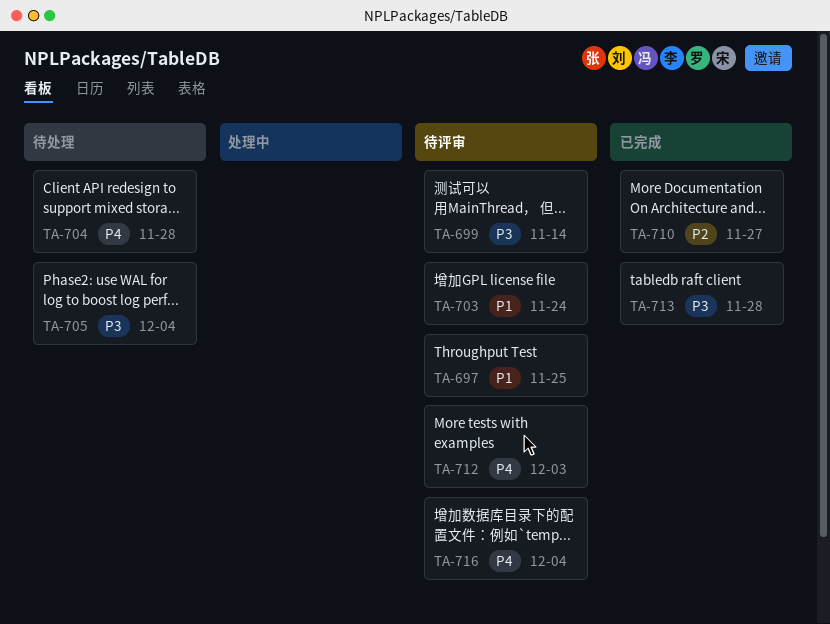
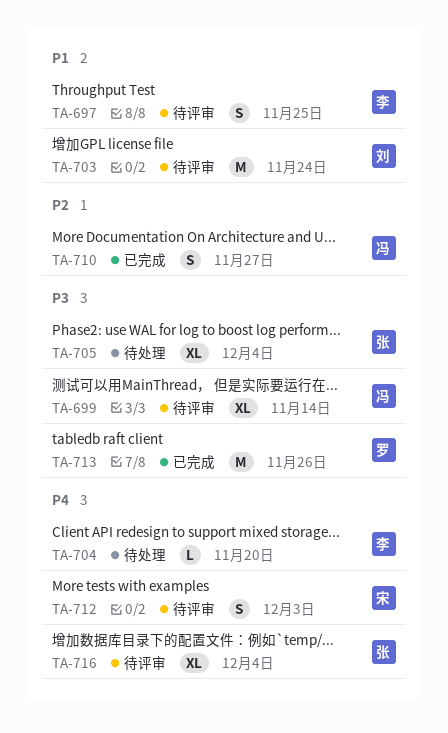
TA-704, due: Nov 28 -> Nov 20
TA-713, due: Nov 28 -> Nov 26

